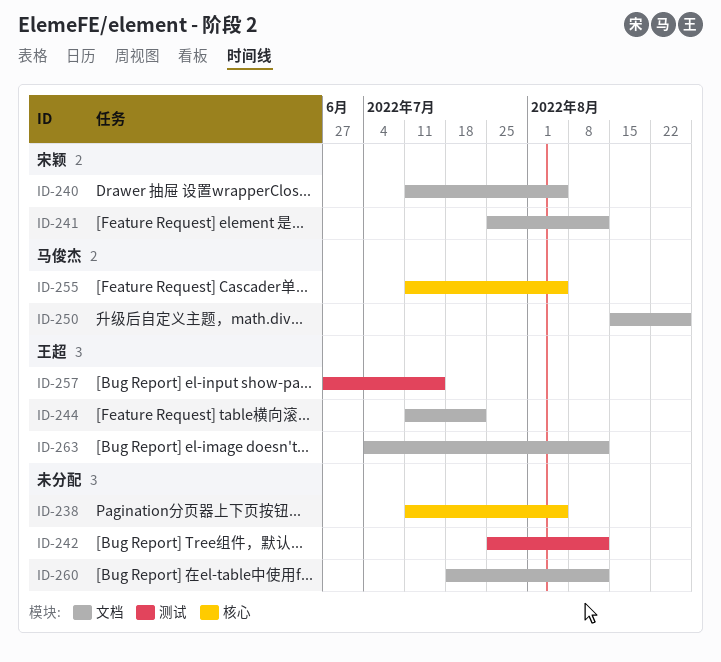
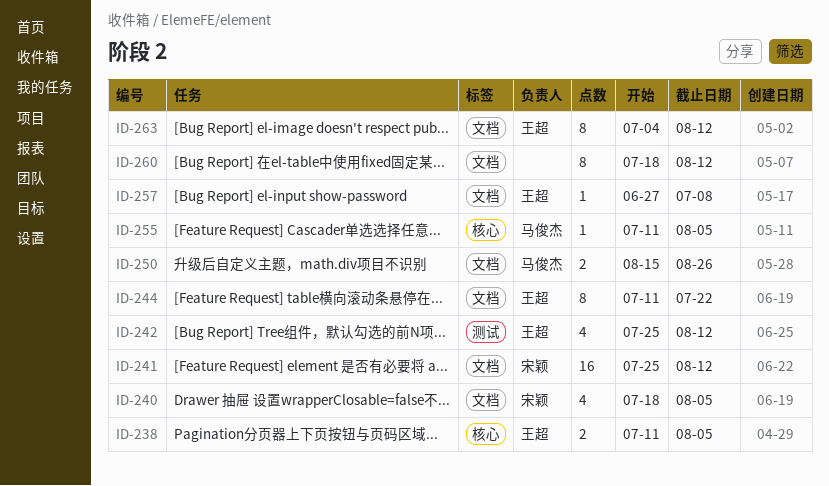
ID-238, owner: none -> 王超
ID-240, start: Jul 11 -> Jul 18
ID-242, owner: none -> 王超
ID-257, label: 测试 -> 文档
ID-257, due: Jul 15 -> Jul 8

